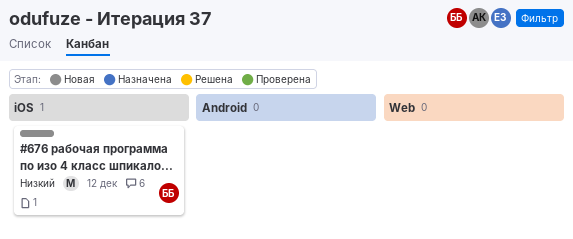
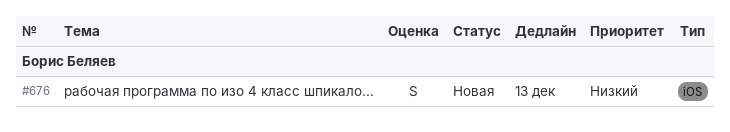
#676, estimate: M -> S
#676, due: Dec 12 -> Dec 13

